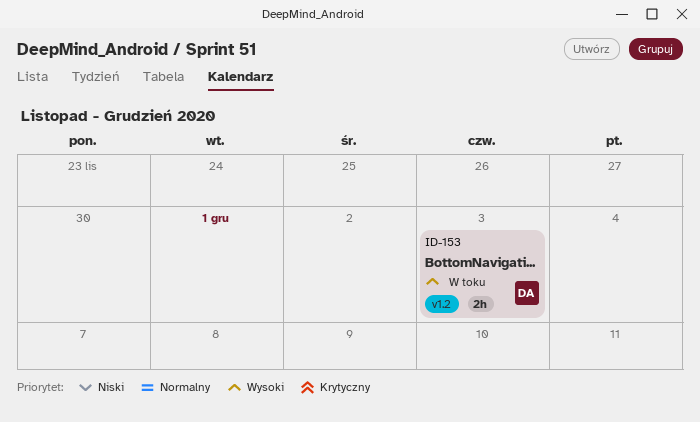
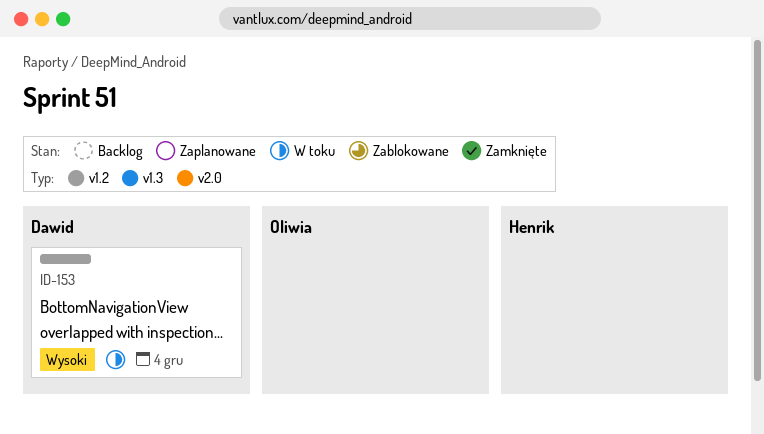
ID-153, due: Dec 3 -> Dec 4

